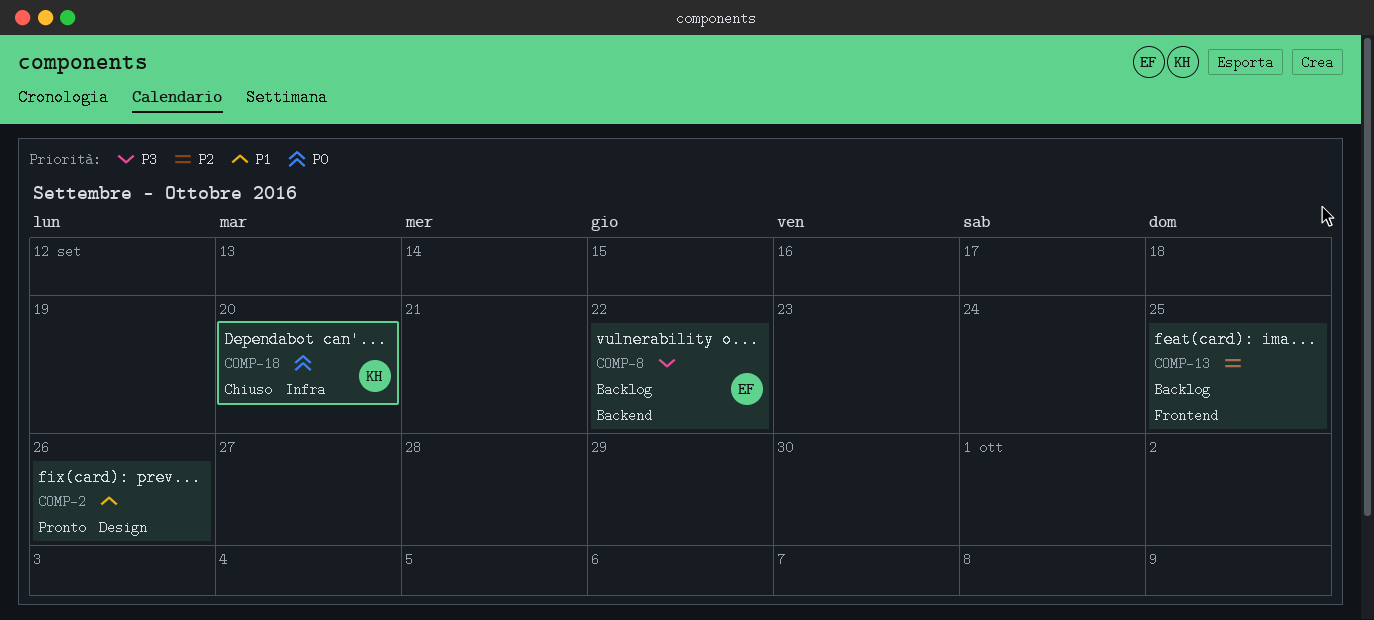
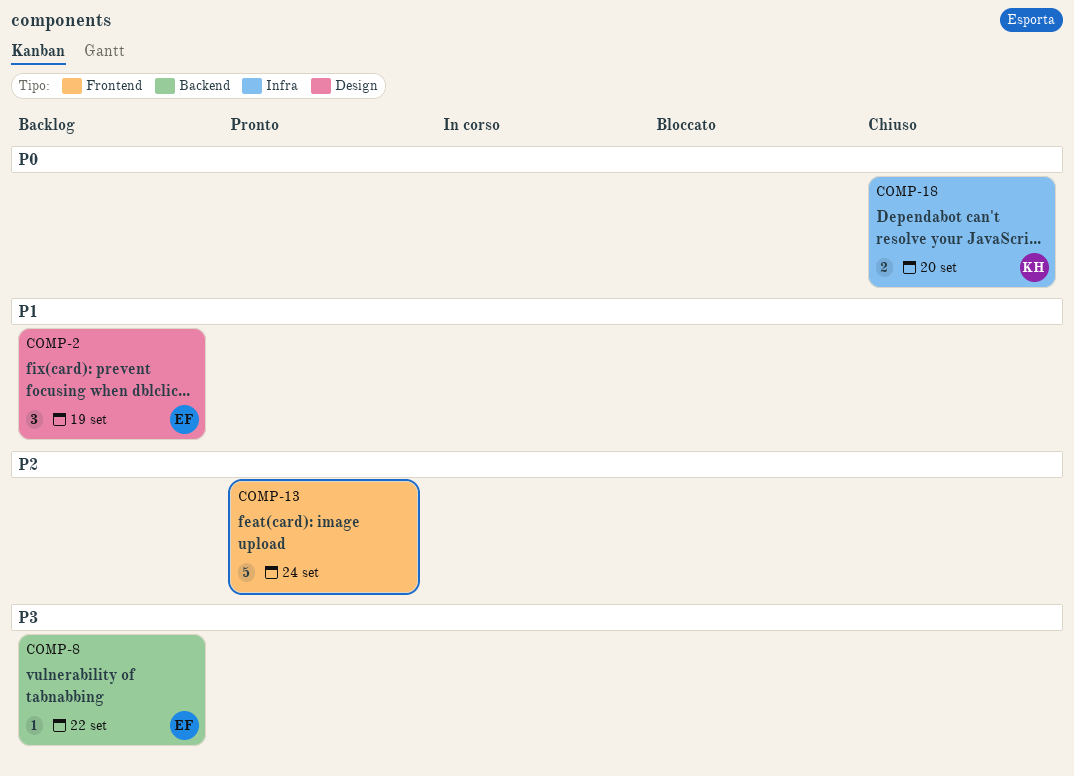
COMP-2, status: Pronto -> Backlog
COMP-2, owner: none -> EF
COMP-2, due: Sep 26 -> Sep 19
COMP-13, status: Backlog -> Pronto
COMP-13, due: Sep 25 -> Sep 24

